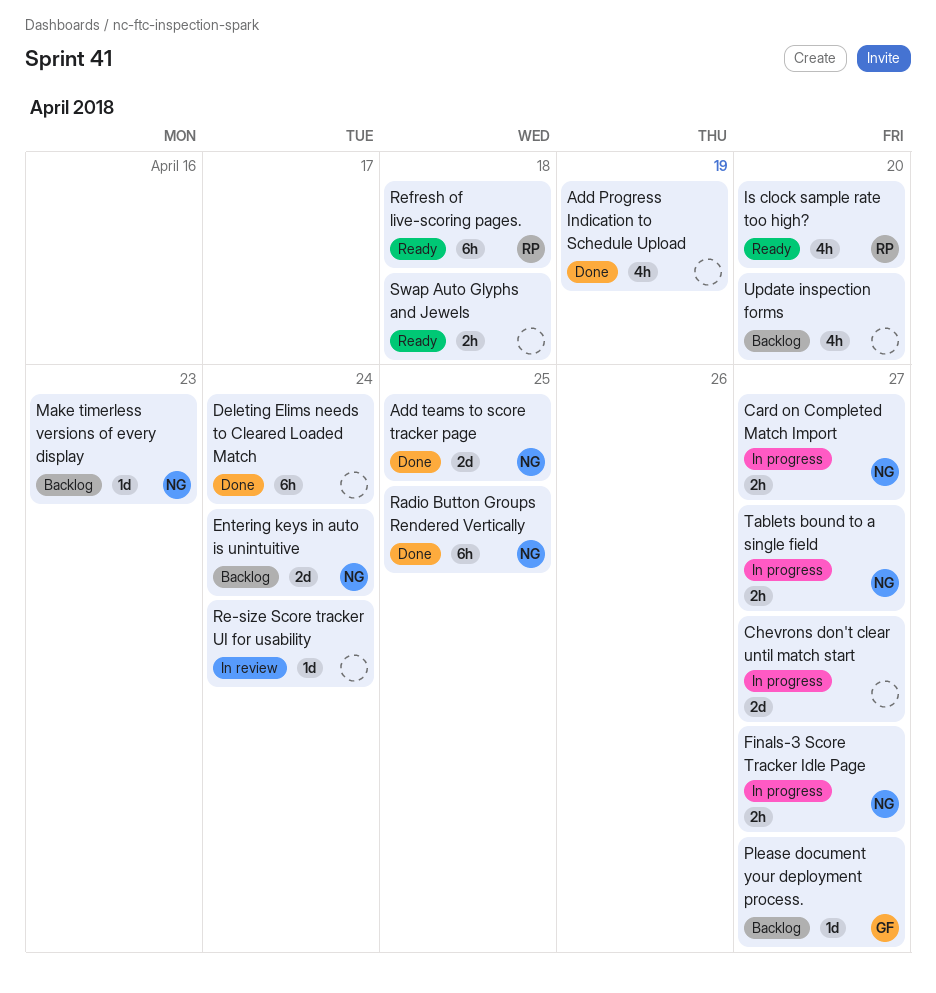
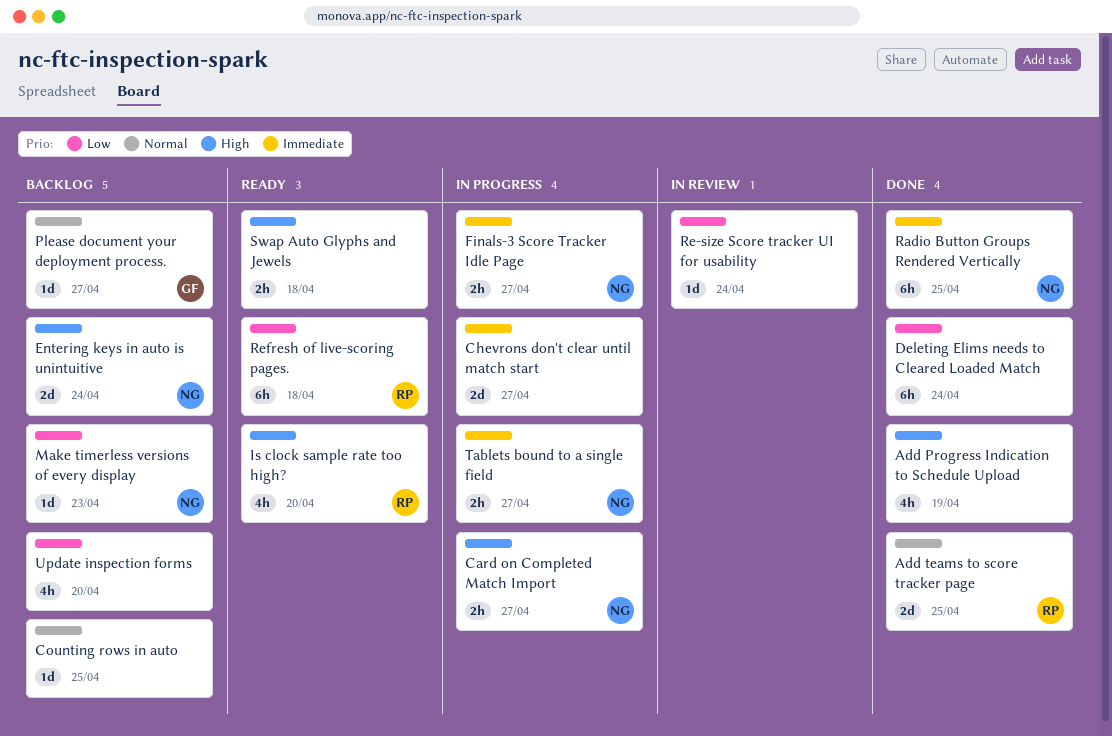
Add teams to score tracker page, owner: NG -> RP
Counting rows in auto: none -> present

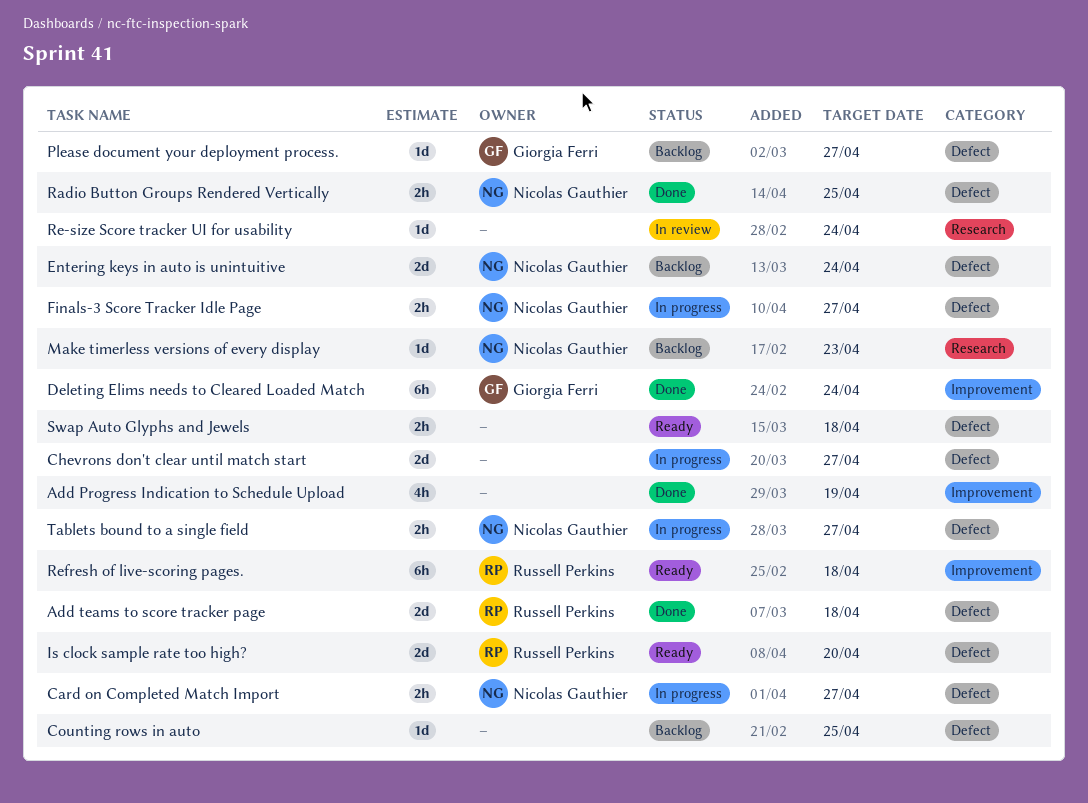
Add teams to score tracker page, due: Apr 25 -> Apr 18
Deleting Elims needs to Cleared Loaded Match, owner: none -> Giorgia Ferri
Is clock sample rate too high?, estimate: 4h -> 2d
Radio Button Groups Rendered Vertically, estimate: 6h -> 2h
Update inspection forms: present -> none

